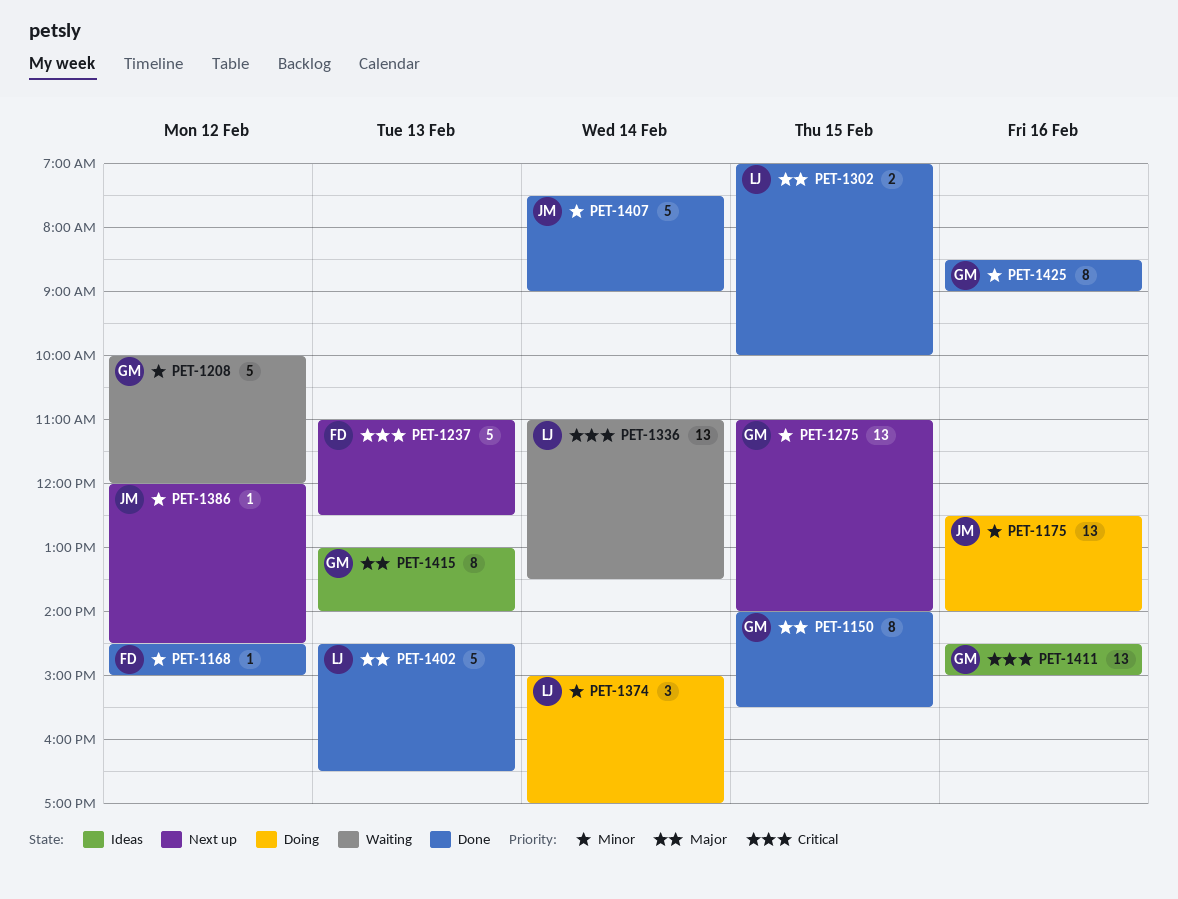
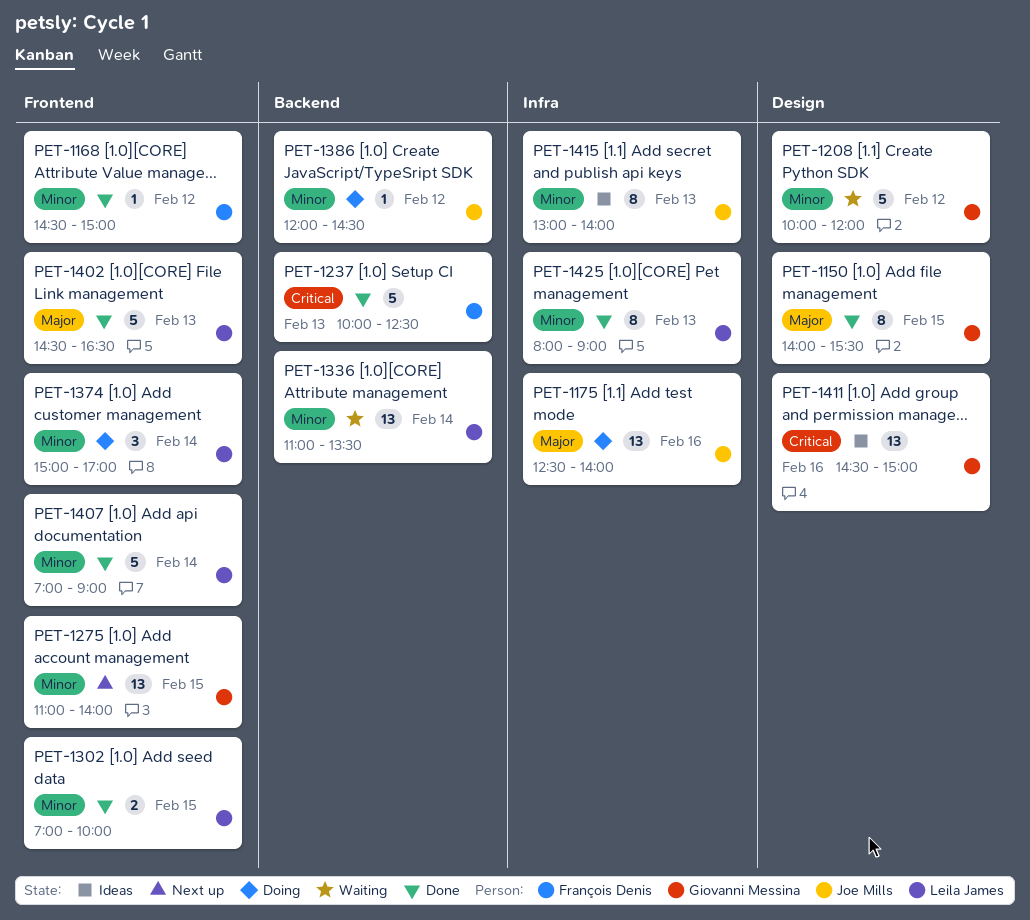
PET-1175, priority: Minor -> Major
PET-1237, status: Next up -> Done
PET-1237, begins: 11:00 -> 10:00
PET-1302, priority: Major -> Minor
PET-1336, priority: Critical -> Minor
PET-1386, status: Next up -> Doing
PET-1407, owner: Joe Mills -> Leila James
PET-1407, begins: 07:30 -> 07:00
PET-1415, owner: Giovanni Messina -> Joe Mills
PET-1415, priority: Major -> Minor
PET-1425, owner: Giovanni Messina -> Leila James
PET-1425, day: Feb 16 -> Feb 13
PET-1425, begins: 08:30 -> 08:00

